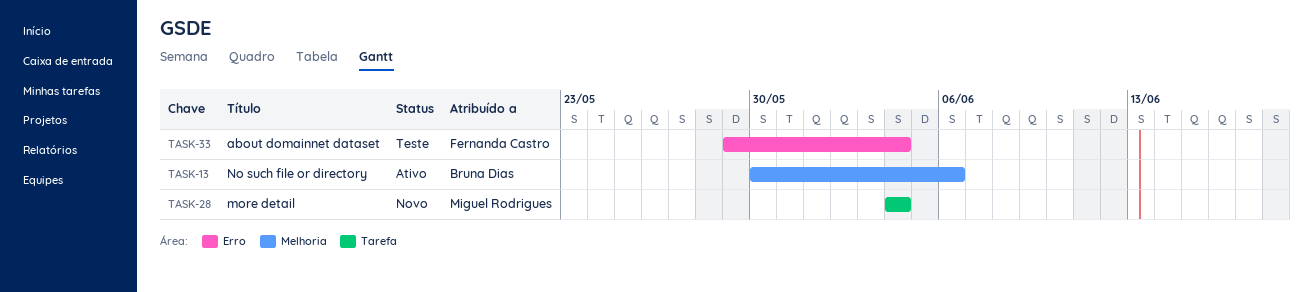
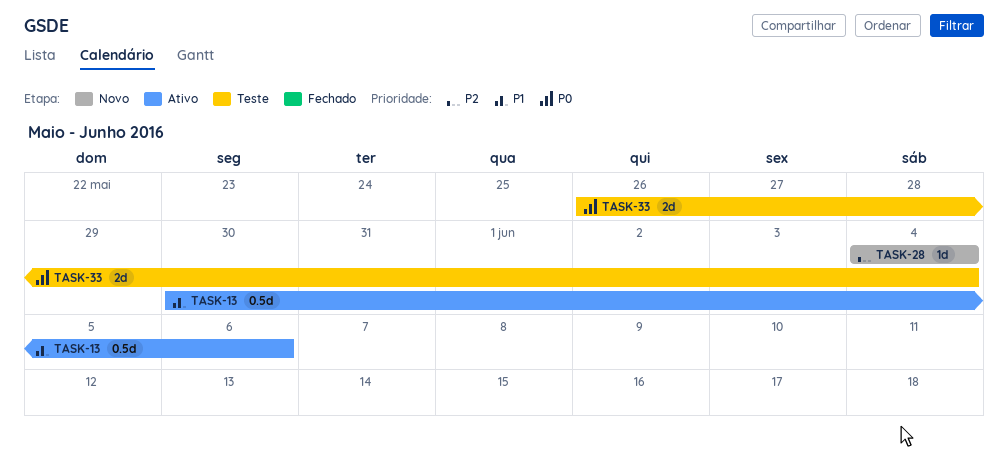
TASK-33, start: May 29 -> May 26

